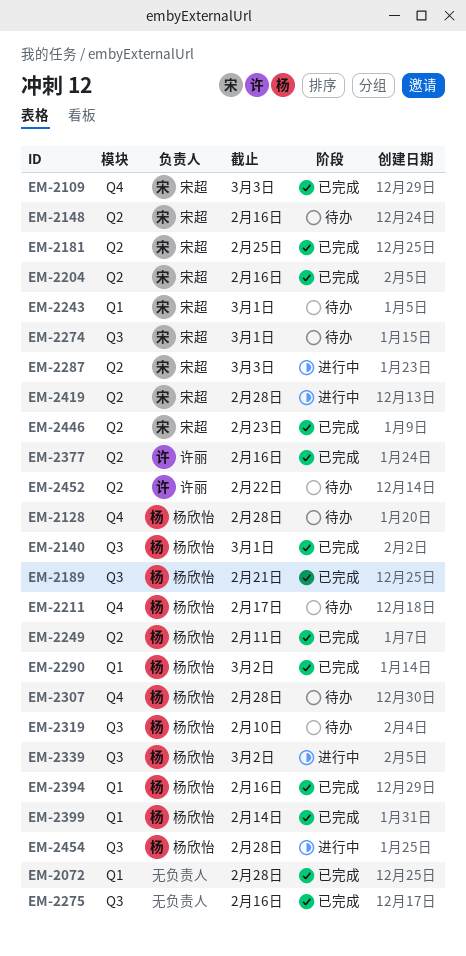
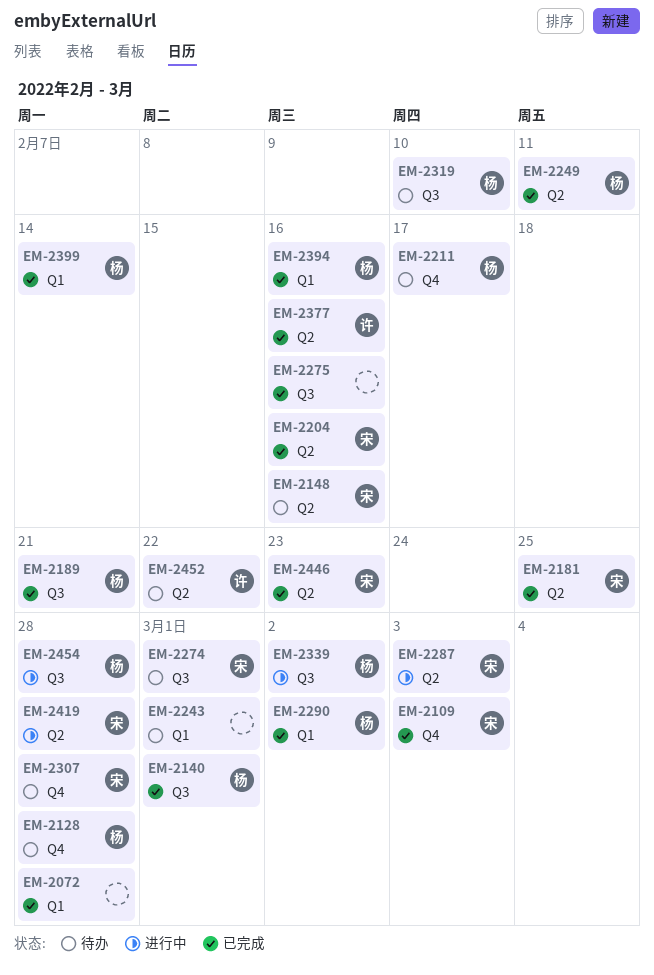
EM-2243, owner: 宋超 -> none
EM-2307, owner: 杨欣怡 -> 宋超

